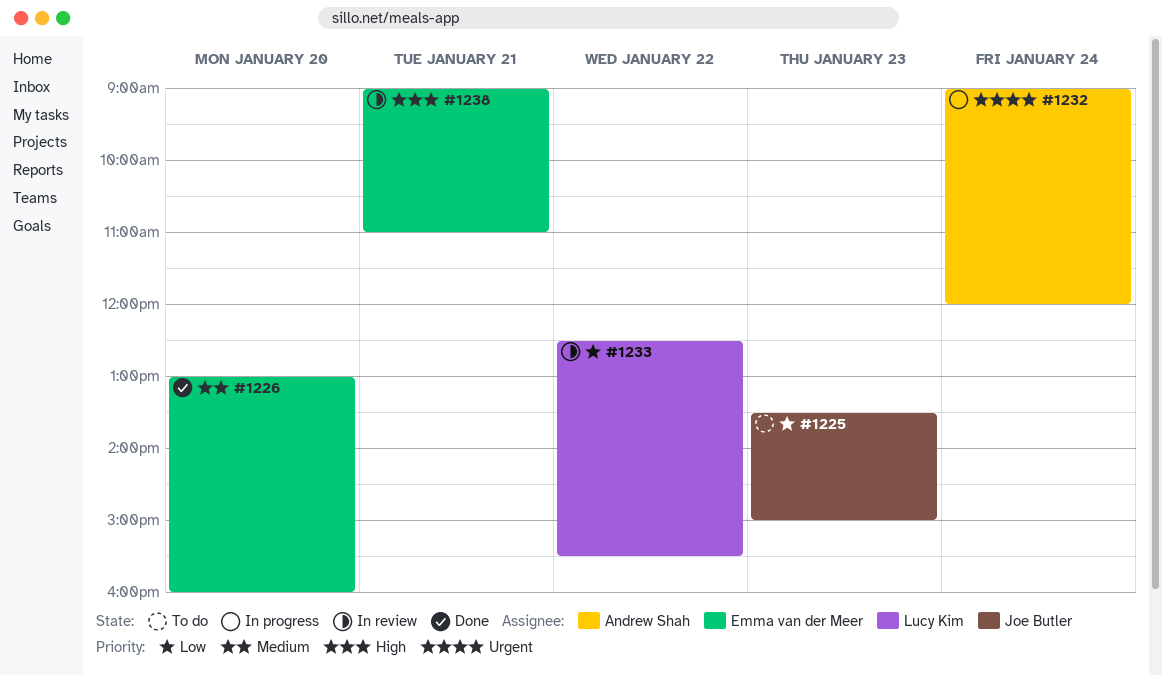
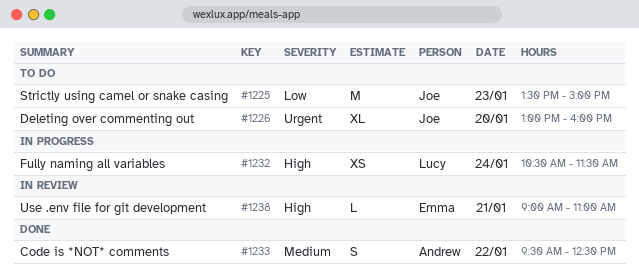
#1226, status: Done -> To do
#1226, owner: Emma van der Meer -> Joe Butler
#1226, priority: Medium -> Urgent
#1232, owner: Andrew Shah -> Lucy Kim
#1232, priority: Urgent -> High
#1232, begins: 09:00 -> 10:30
#1232, ends: 12:00 -> 11:30
#1233, status: In review -> Done
#1233, owner: Lucy Kim -> Andrew Shah
#1233, priority: Low -> Medium
#1233, begins: 12:30 -> 09:30
#1233, ends: 15:30 -> 12:30

